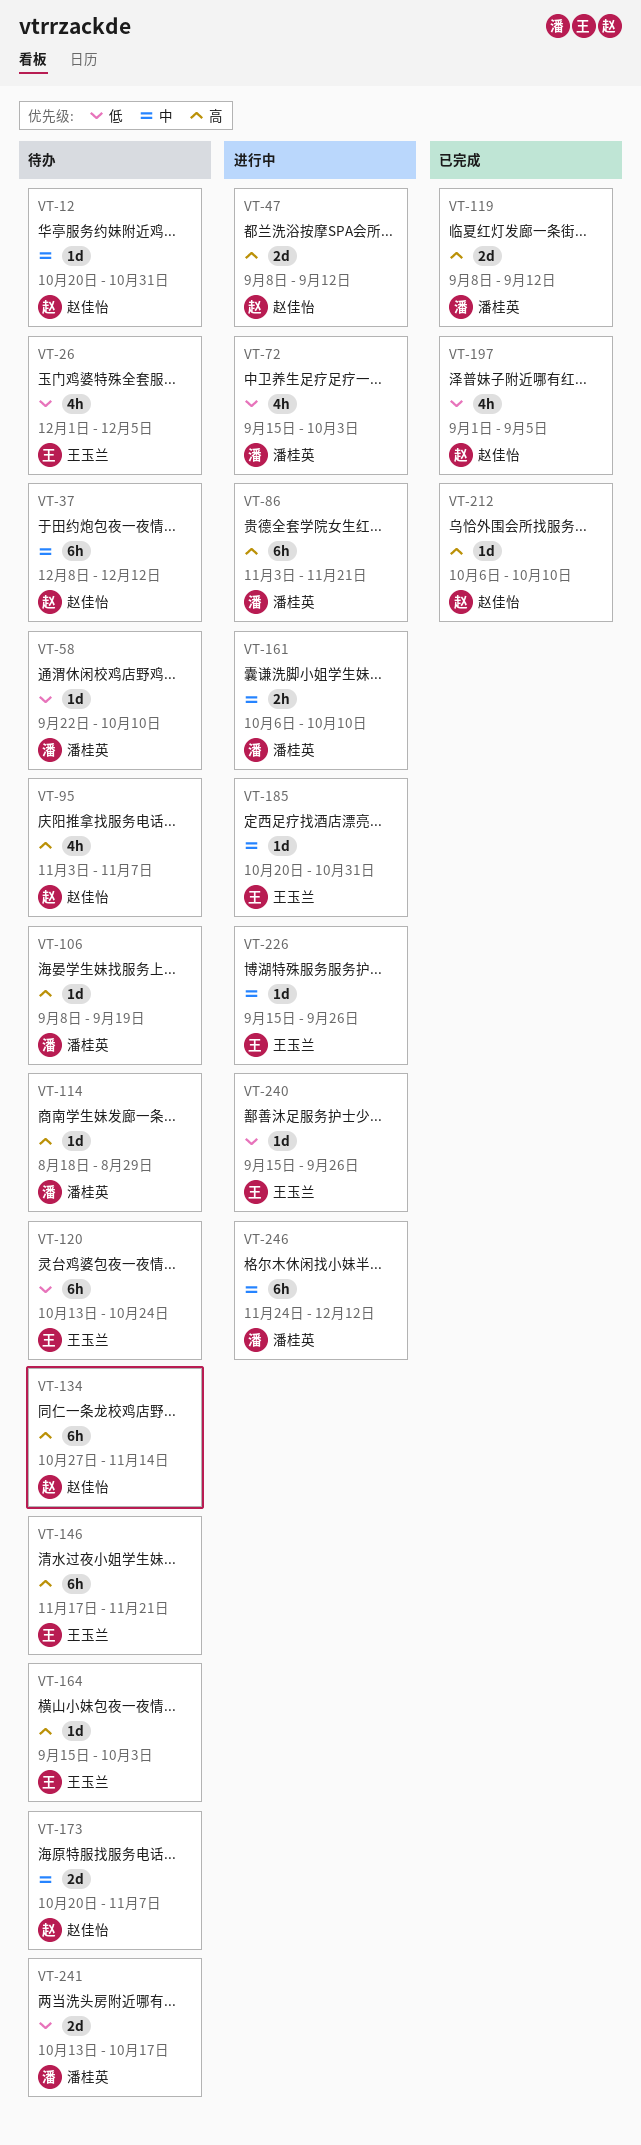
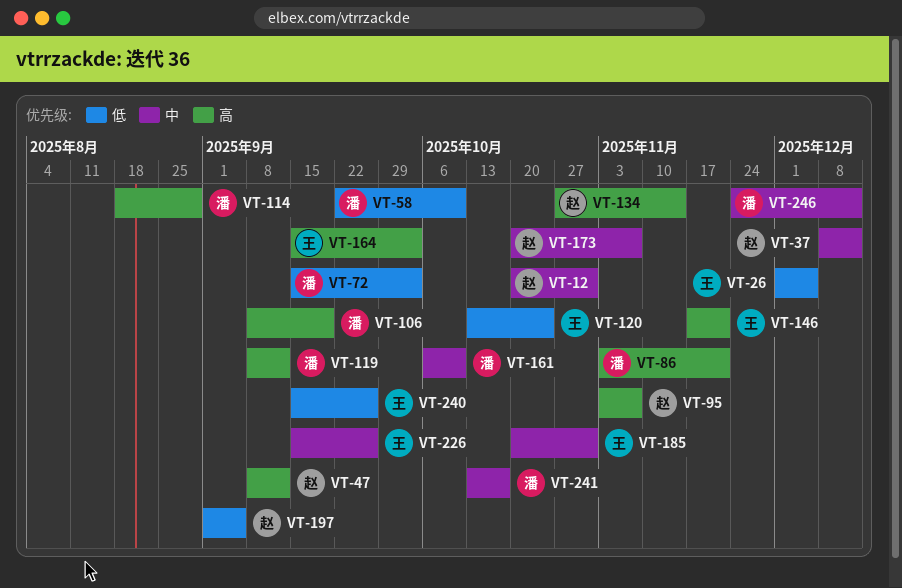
VT-212: present -> none
VT-241, priority: 低 -> 中

